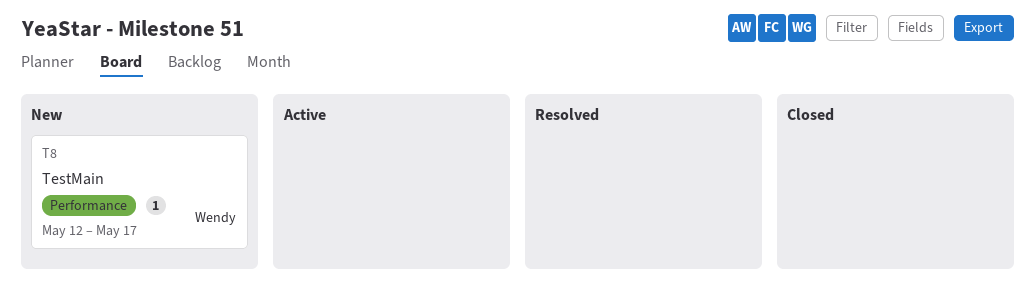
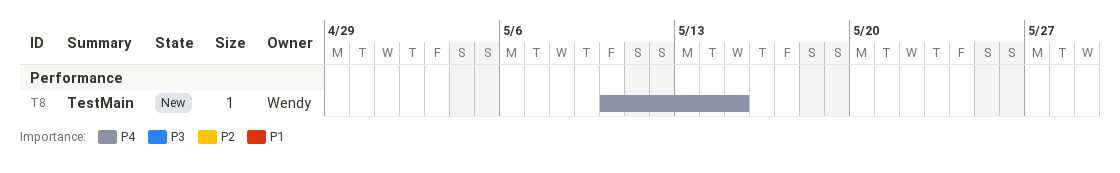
T8, start: May 12 -> May 10
T8, due: May 17 -> May 15

